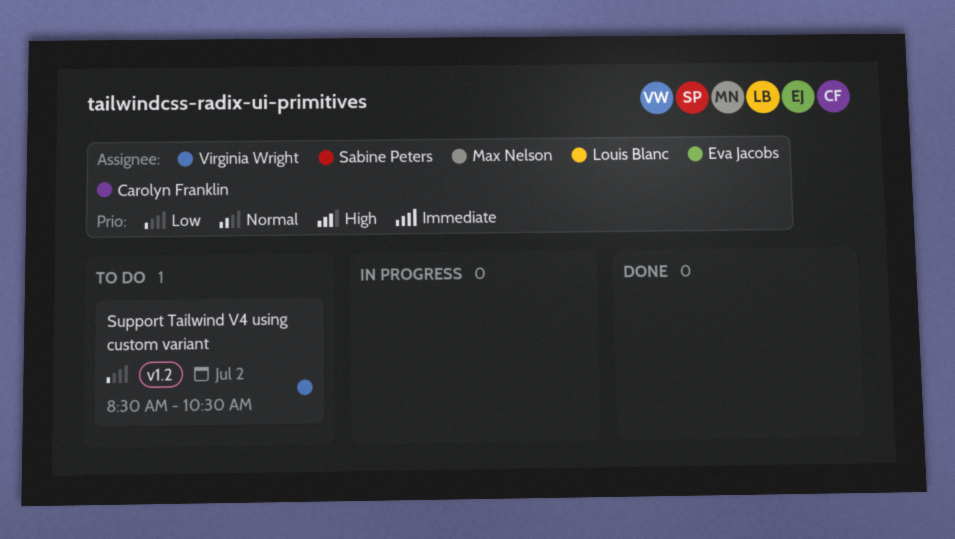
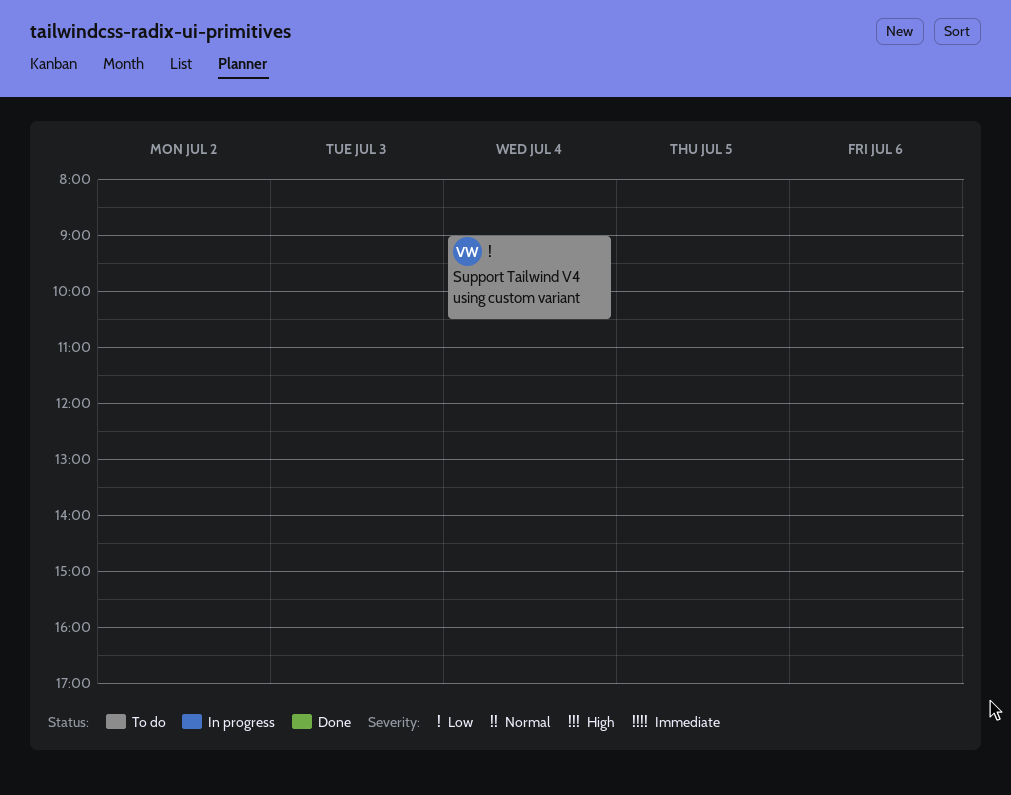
Support Tailwind V4 using custom variant, day: Jul 2 -> Jul 4
Support Tailwind V4 using custom variant, begins: 08:30 -> 09:00

